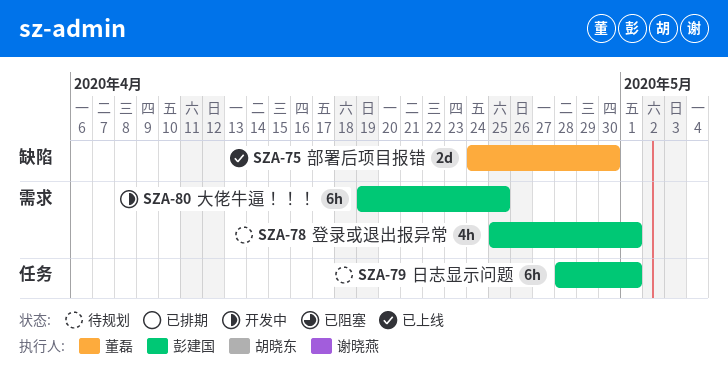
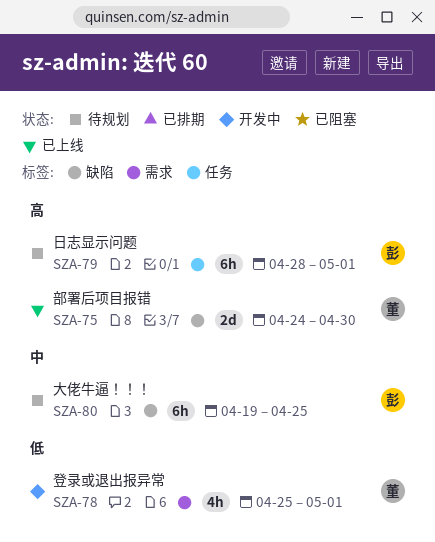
SZA-78, status: 待规划 -> 开发中
SZA-78, owner: 彭建国 -> 董磊
SZA-80, status: 开发中 -> 待规划
SZA-80, label: 需求 -> 缺陷

